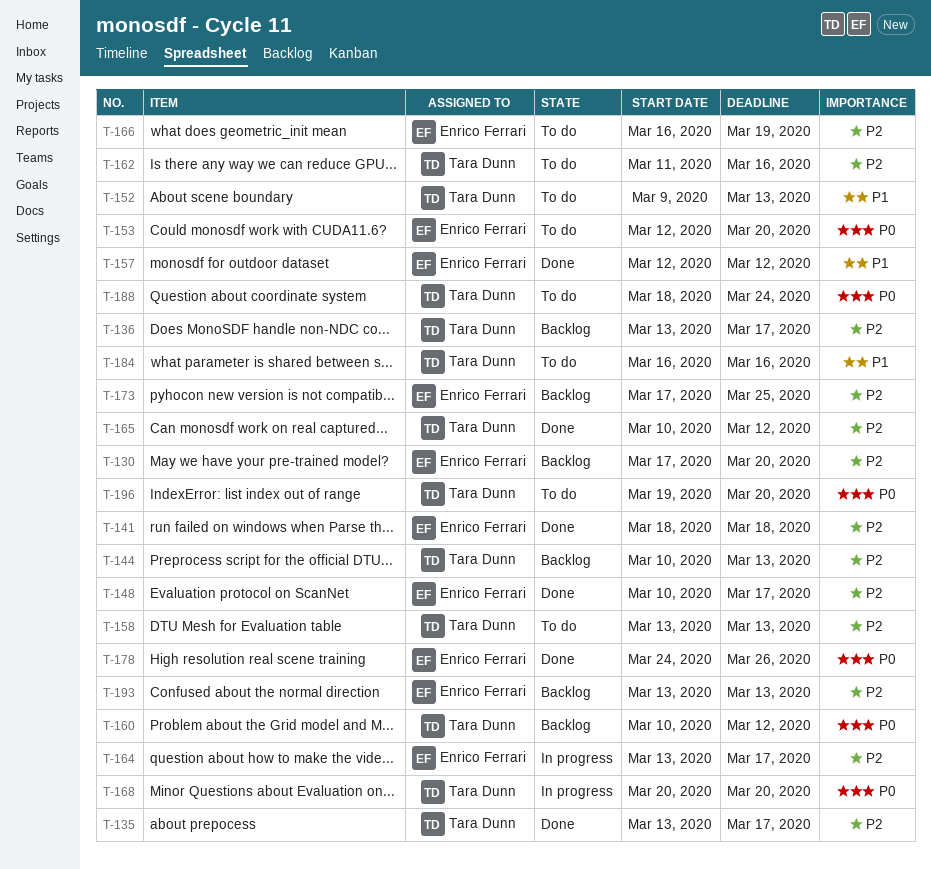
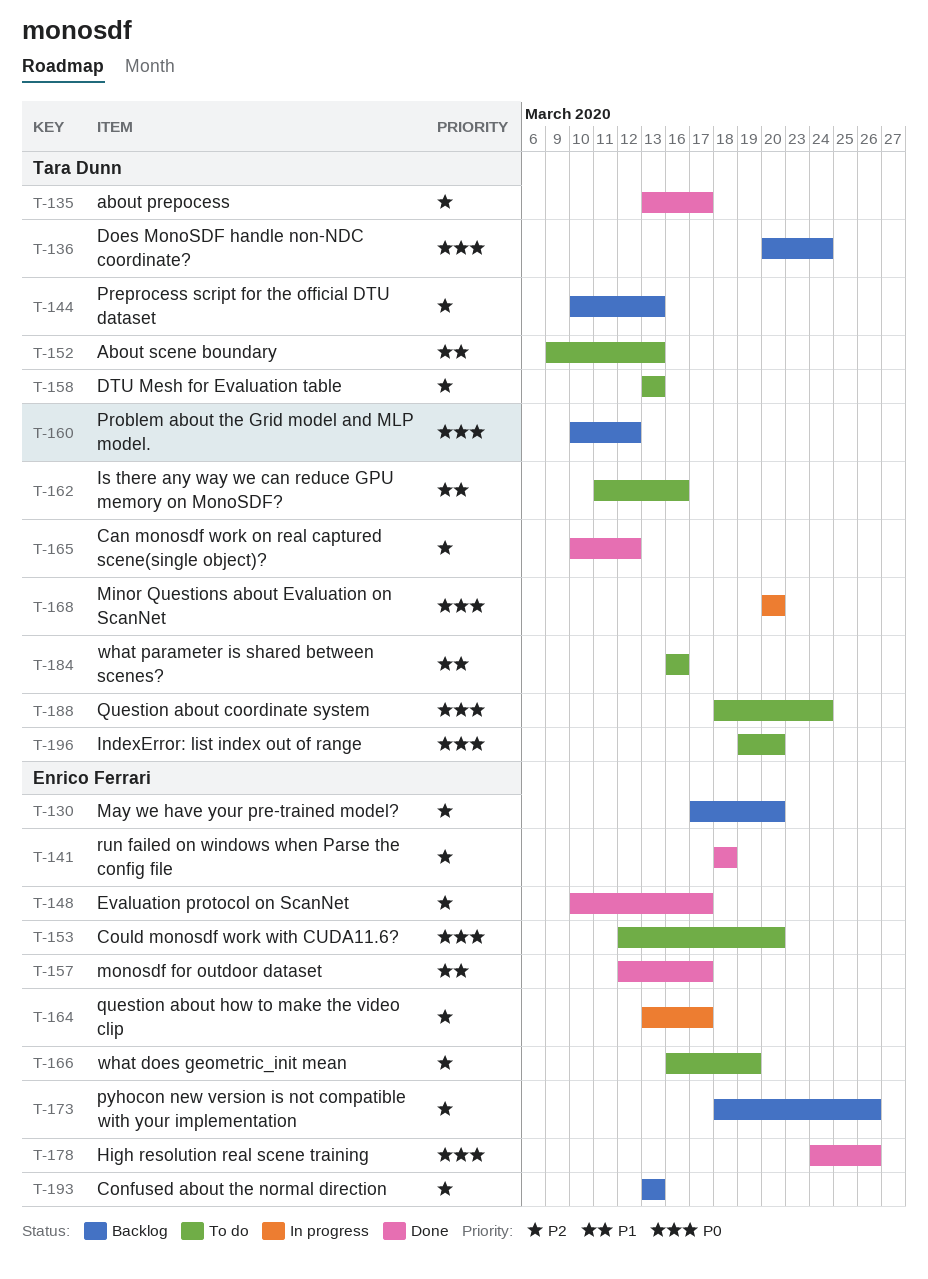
T-136, priority: P2 -> P0
T-136, start: Mar 13 -> Mar 20
T-136, due: Mar 17 -> Mar 24
T-157, due: Mar 12 -> Mar 17
T-162, priority: P2 -> P1
T-173, start: Mar 17 -> Mar 18
T-173, due: Mar 25 -> Mar 26

